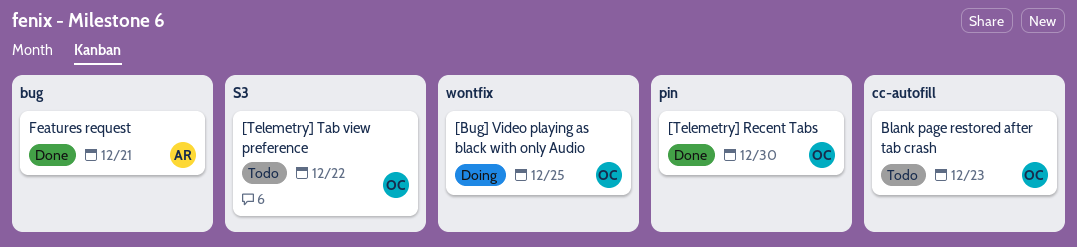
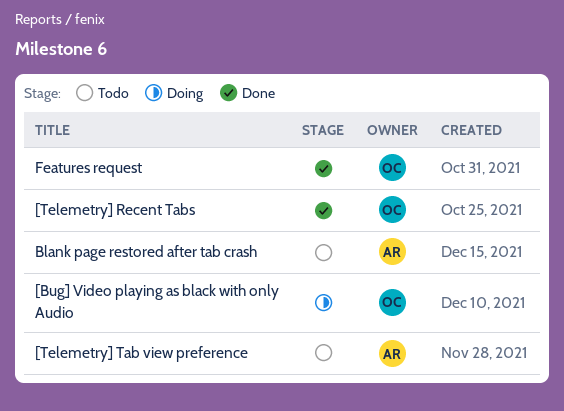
[Telemetry] Tab view preference, owner: OC -> AR
Blank page restored after tab crash, owner: OC -> AR
Features request, owner: AR -> OC

